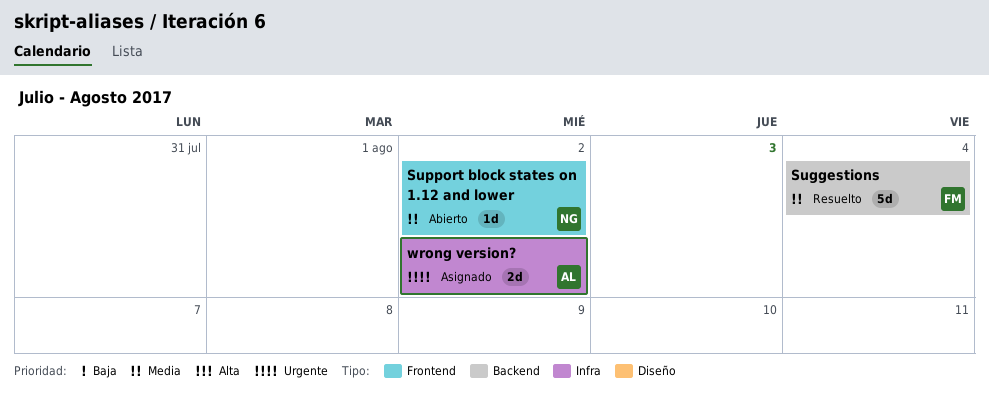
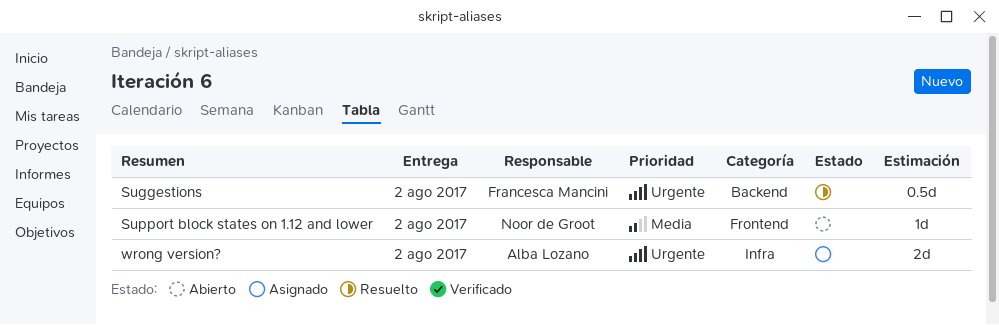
Suggestions, priority: Media -> Urgente
Suggestions, estimate: 5d -> 0.5d
Suggestions, due: Aug 4 -> Aug 2

